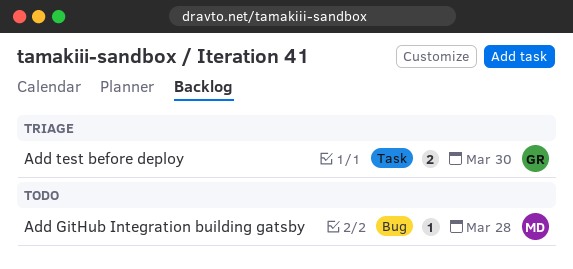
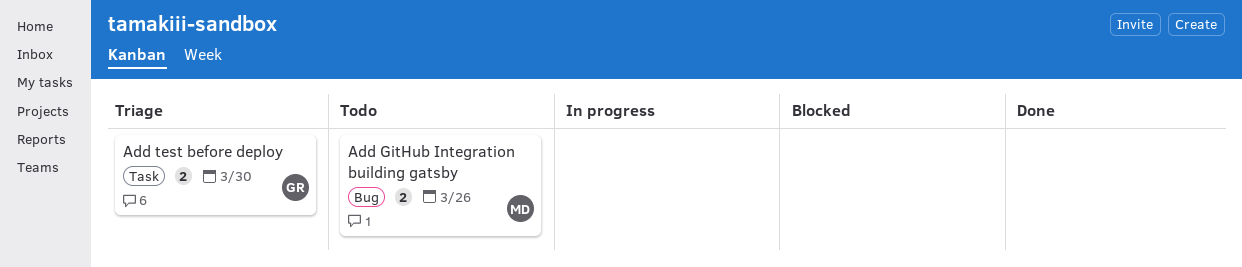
Add GitHub Integration building gatsby, estimate: 1 -> 2
Add GitHub Integration building gatsby, due: Mar 28 -> Mar 26

